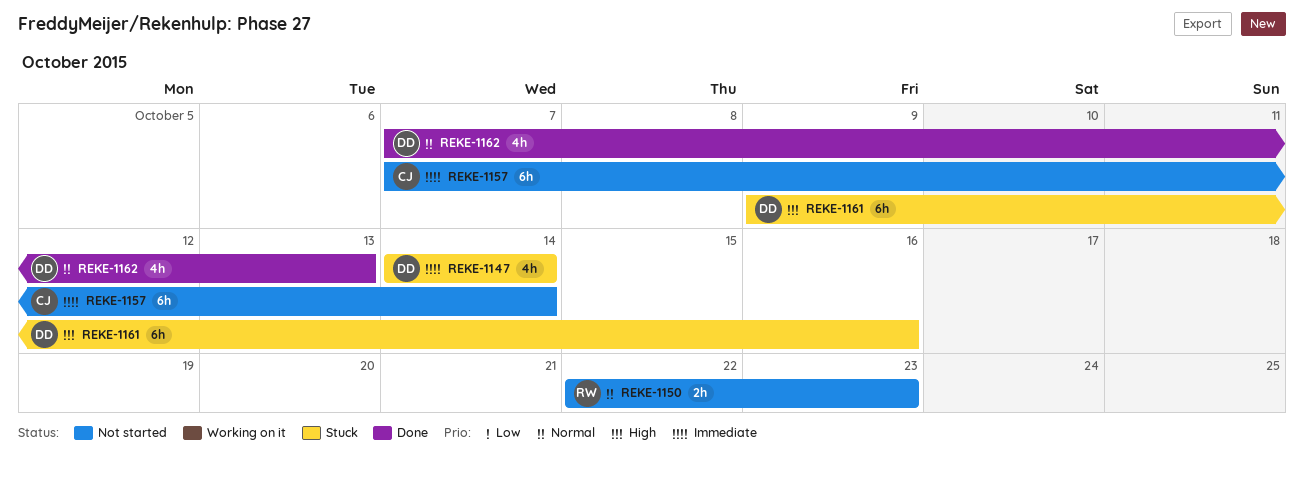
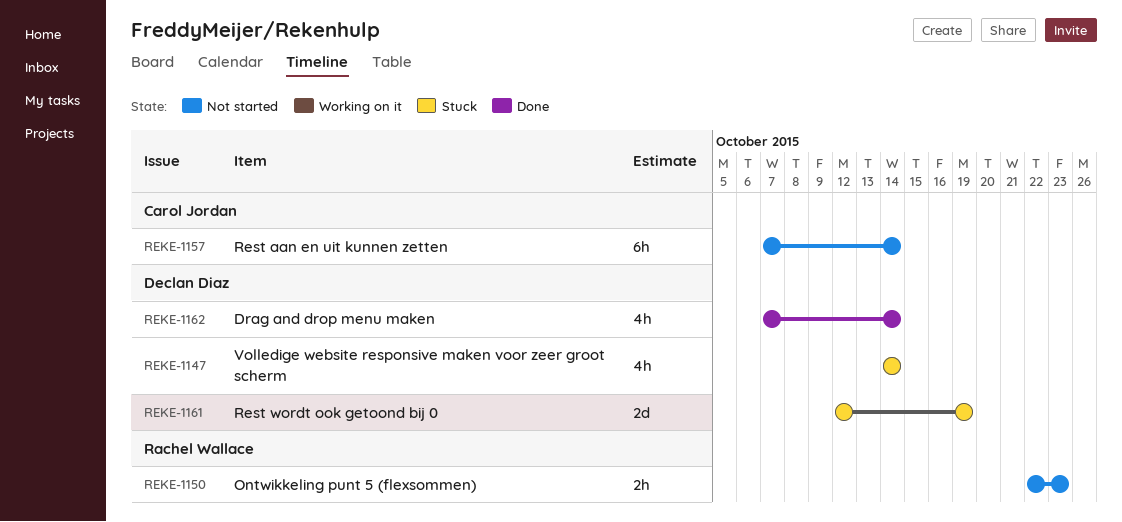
REKE-1161, estimate: 6h -> 2d
REKE-1161, start: Oct 9 -> Oct 12
REKE-1161, due: Oct 16 -> Oct 19
REKE-1162, due: Oct 13 -> Oct 14

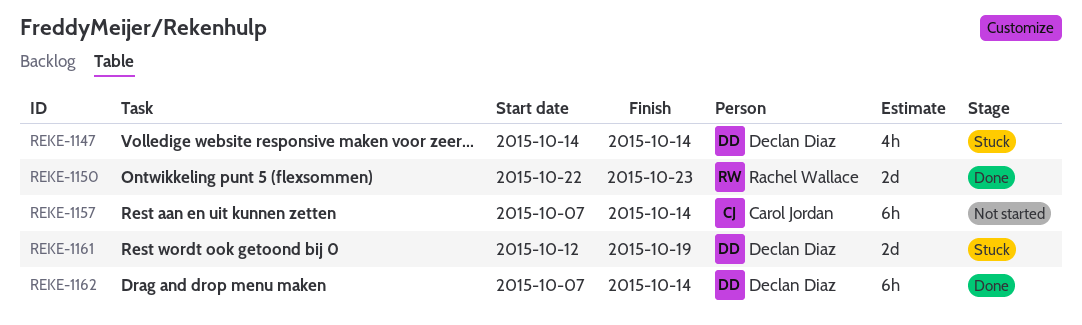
REKE-1150, status: Not started -> Done
REKE-1150, estimate: 2h -> 2d
REKE-1162, estimate: 4h -> 6h

